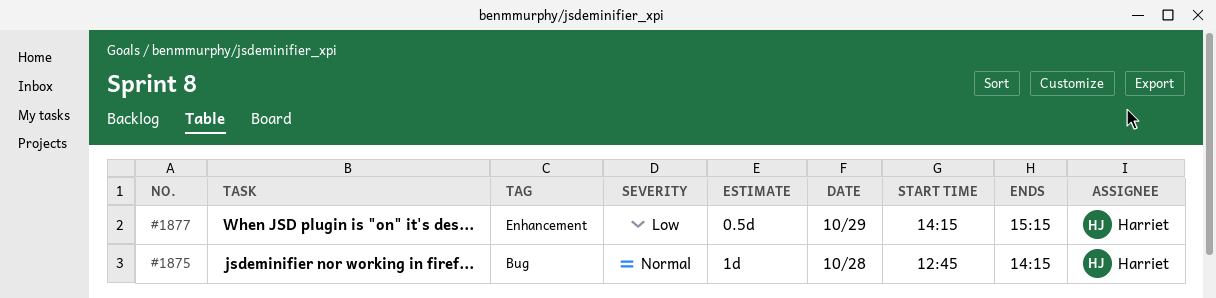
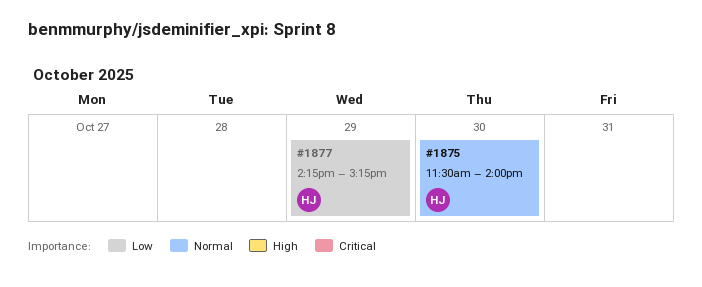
#1875, day: Oct 28 -> Oct 30
#1875, begins: 12:45 -> 11:30
#1875, ends: 14:15 -> 14:00

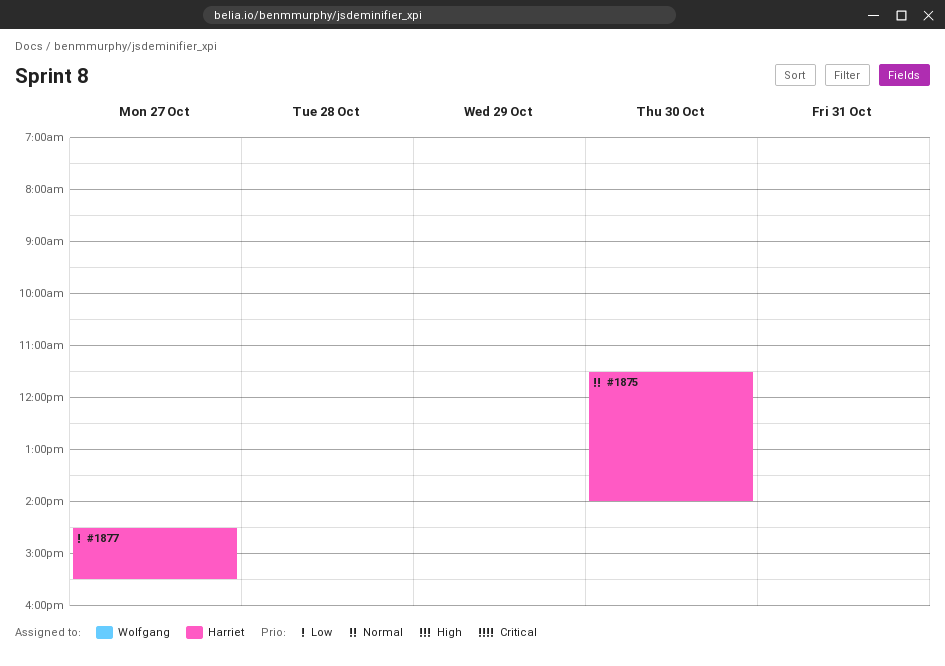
#1877, day: Oct 29 -> Oct 27
#1877, begins: 14:15 -> 14:30
#1877, ends: 15:15 -> 15:30

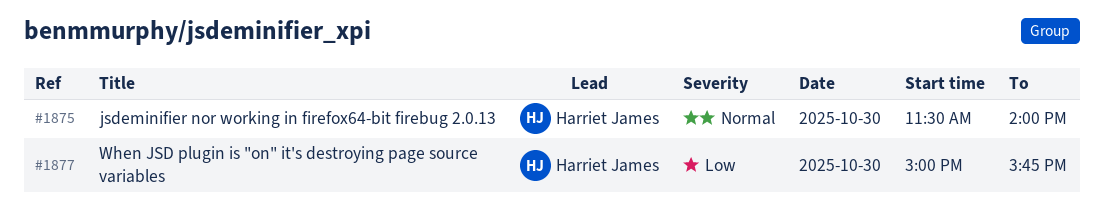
#1877, day: Oct 27 -> Oct 30
#1877, begins: 14:30 -> 15:00
#1877, ends: 15:30 -> 15:45

